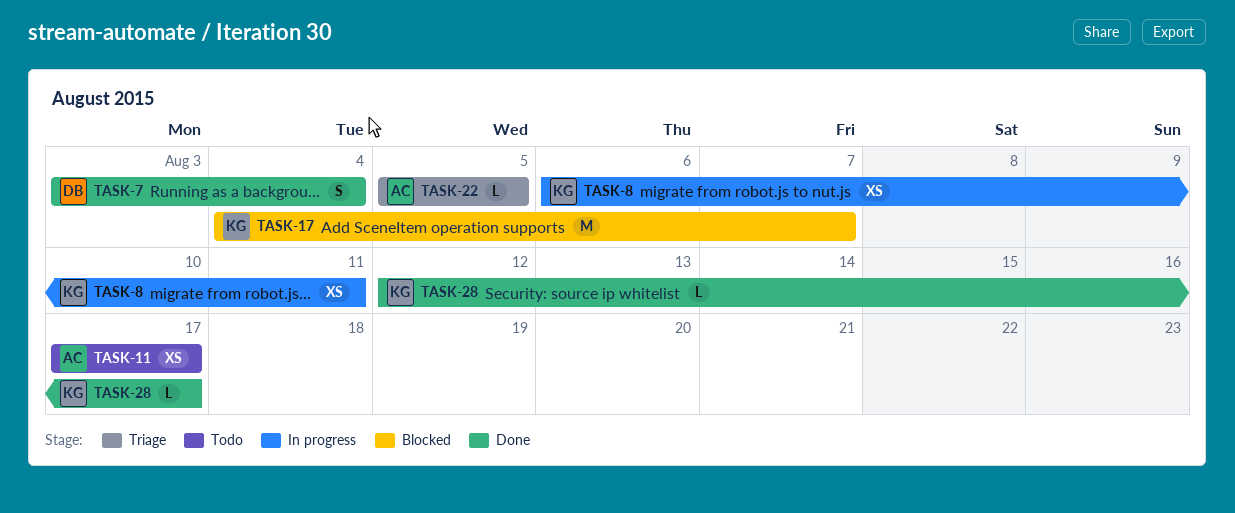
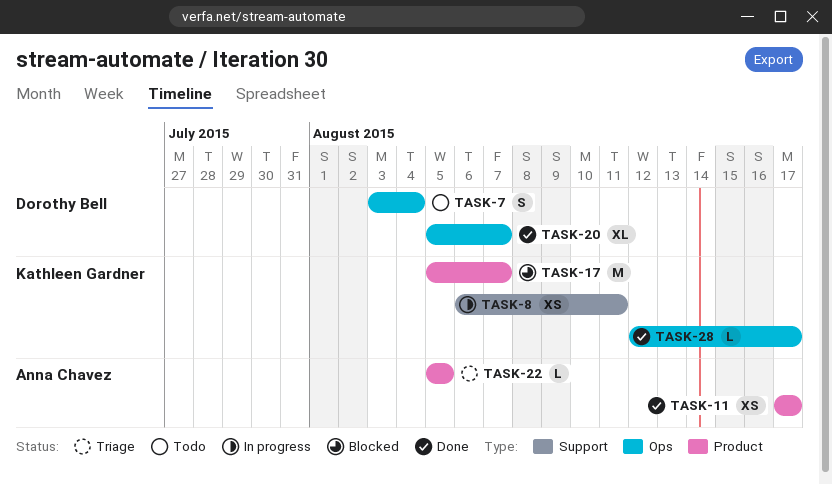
TASK-7, status: Done -> Todo
TASK-11, status: Todo -> Done
TASK-17, start: Aug 4 -> Aug 5
TASK-20: none -> present

